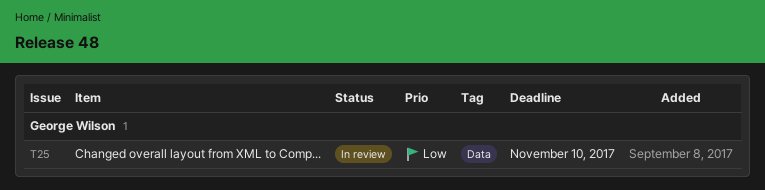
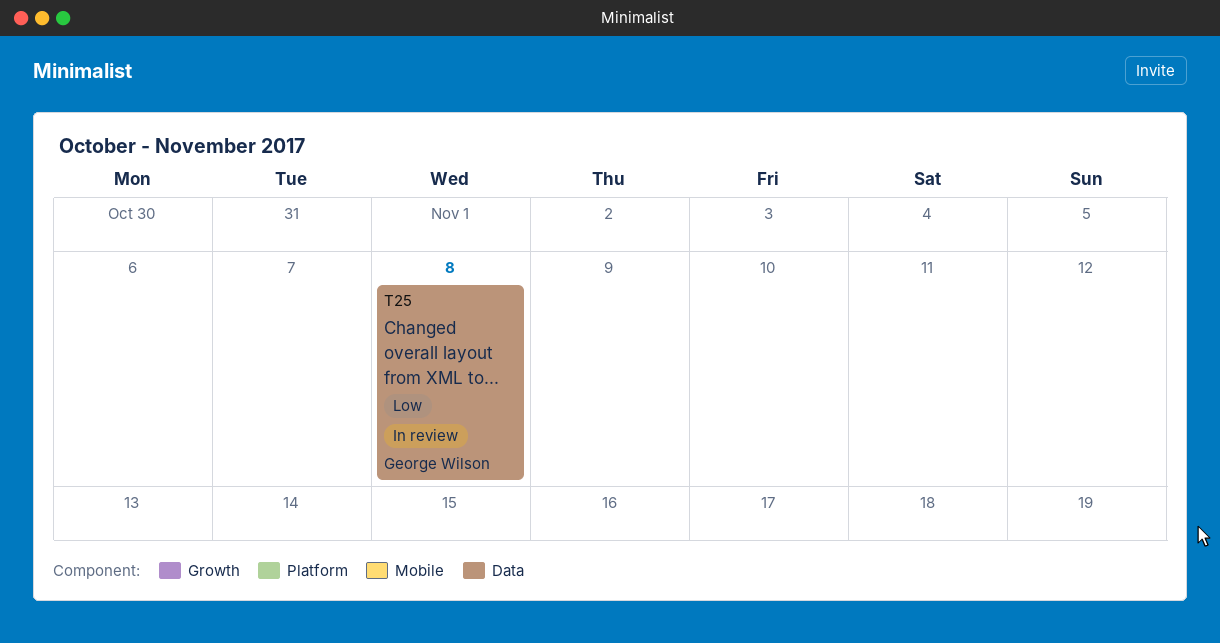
T25, due: Nov 10 -> Nov 8

